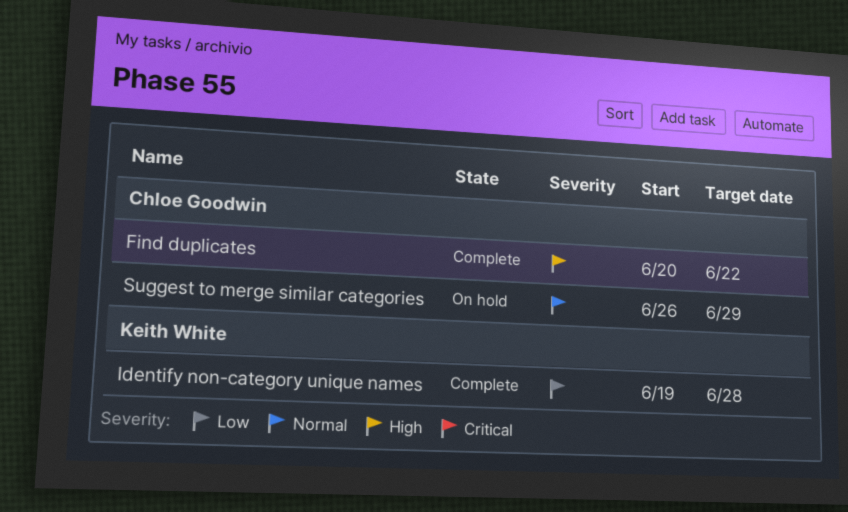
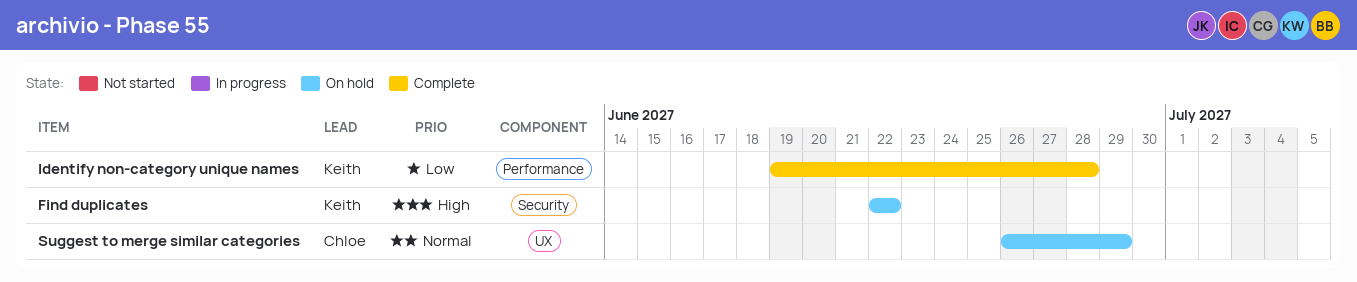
Find duplicates, status: Complete -> On hold
Find duplicates, owner: Chloe Goodwin -> Keith White
Find duplicates, start: Jun 20 -> Jun 22

